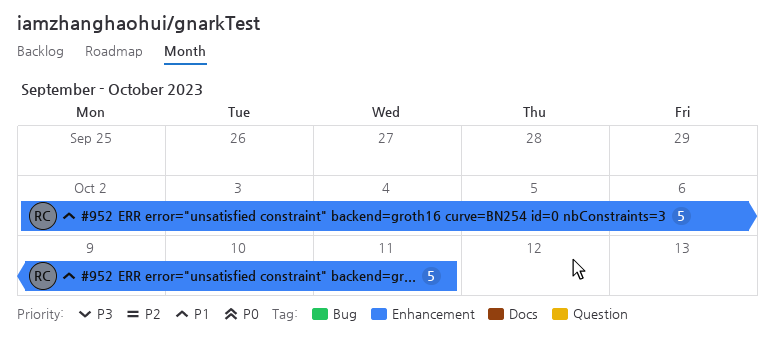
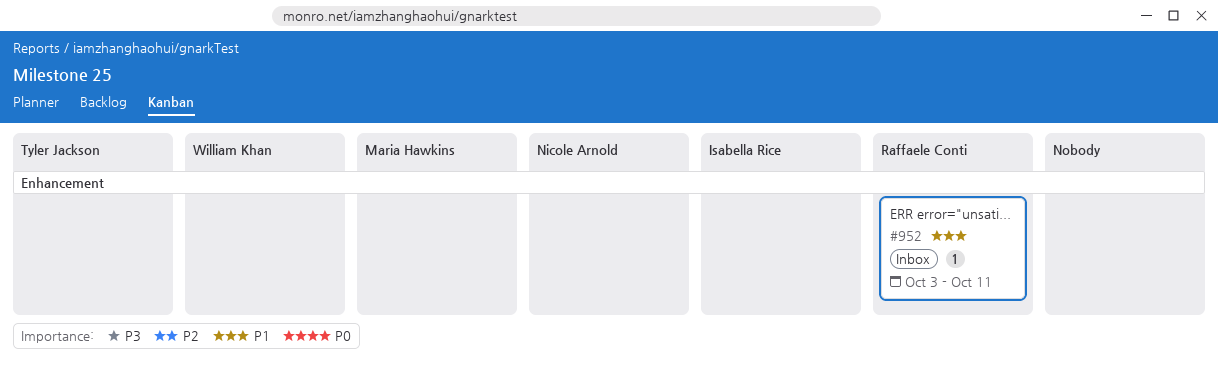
#952, estimate: 5 -> 1
#952, start: Oct 2 -> Oct 3

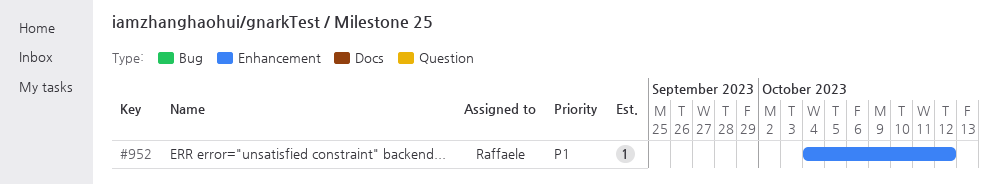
#952, start: Oct 3 -> Oct 4
#952, due: Oct 11 -> Oct 12

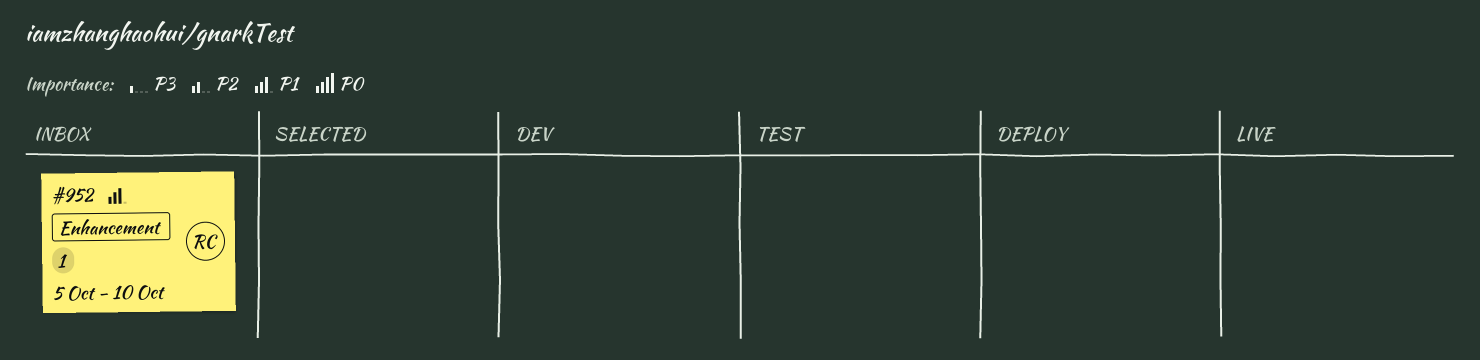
#952, start: Oct 4 -> Oct 5
#952, due: Oct 12 -> Oct 10

